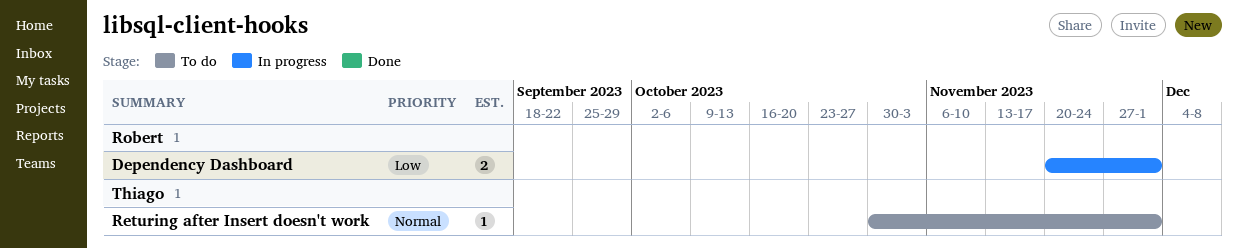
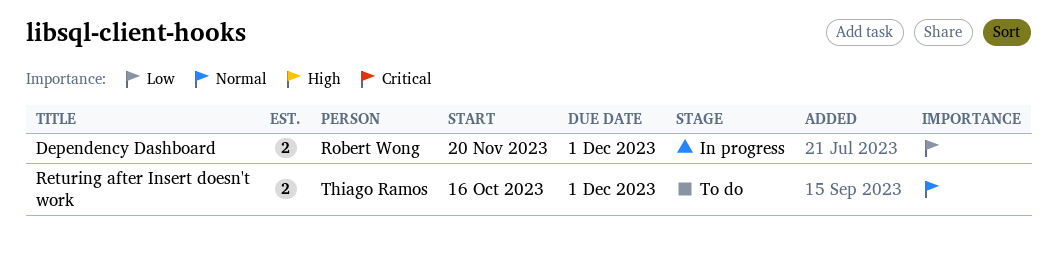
Returing after Insert doesn't work, estimate: 1 -> 2
Returing after Insert doesn't work, start: Oct 30 -> Oct 16

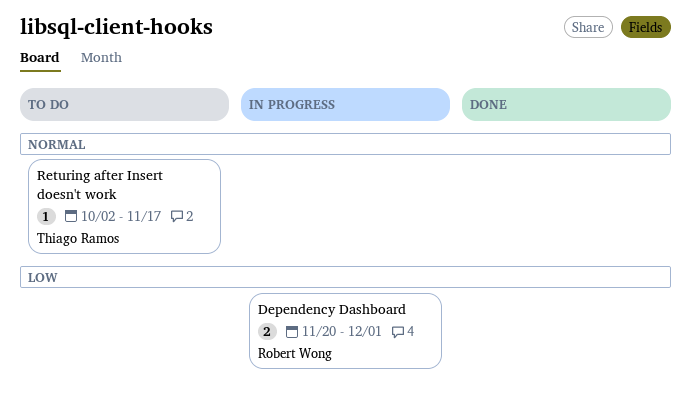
Returing after Insert doesn't work, estimate: 2 -> 1
Returing after Insert doesn't work, start: Oct 16 -> Oct 2
Returing after Insert doesn't work, due: Dec 1 -> Nov 17

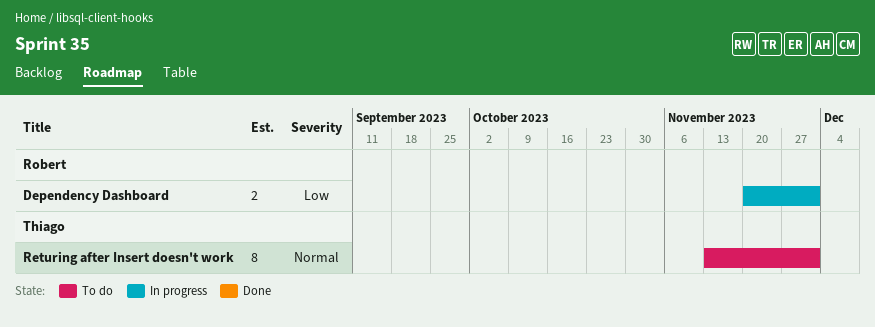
Returing after Insert doesn't work, estimate: 1 -> 8
Returing after Insert doesn't work, start: Oct 2 -> Nov 13
Returing after Insert doesn't work, due: Nov 17 -> Dec 1

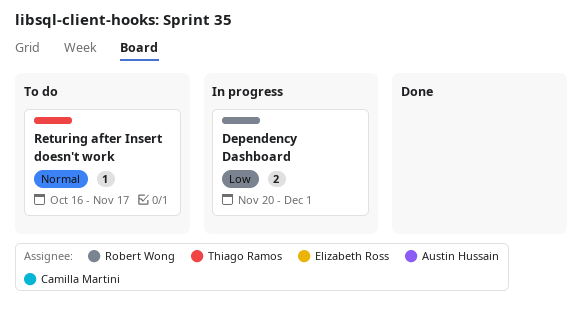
Returing after Insert doesn't work, estimate: 8 -> 1
Returing after Insert doesn't work, start: Nov 13 -> Oct 16
Returing after Insert doesn't work, due: Dec 1 -> Nov 17

